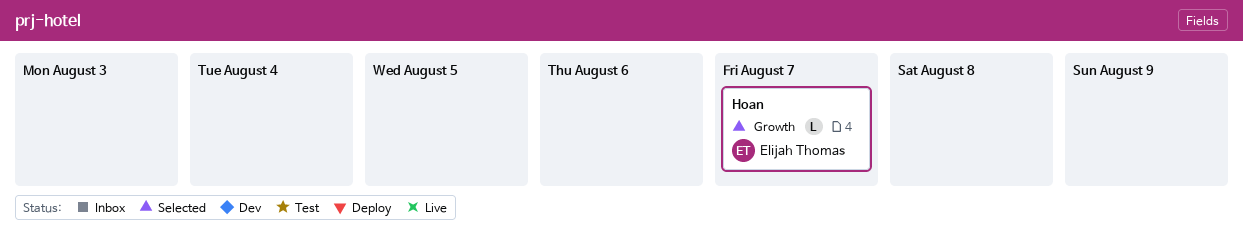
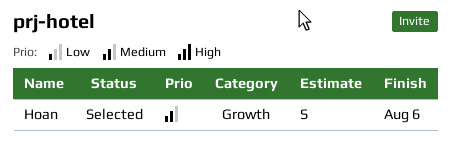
Hoan, estimate: L -> S
Hoan, due: Aug 7 -> Aug 6

